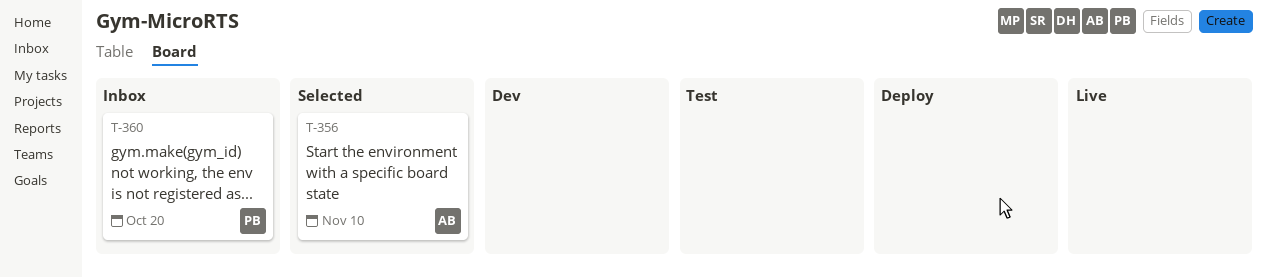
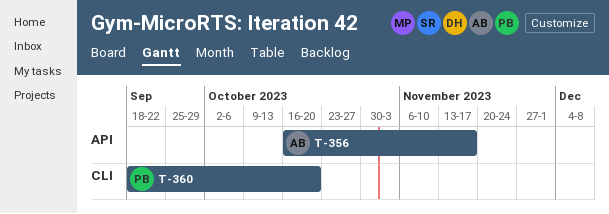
T-356, due: Nov 10 -> Nov 17

